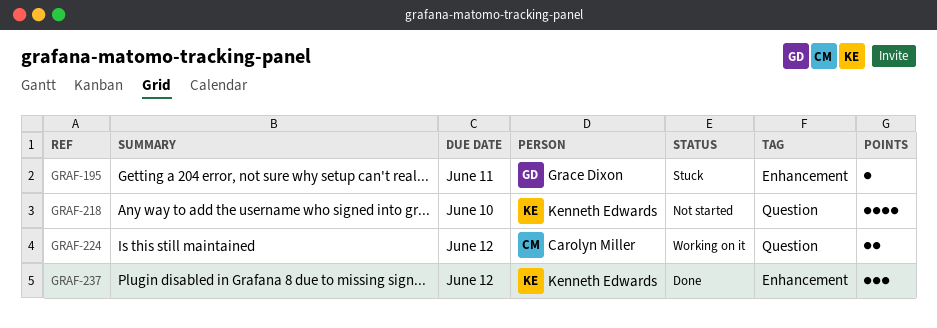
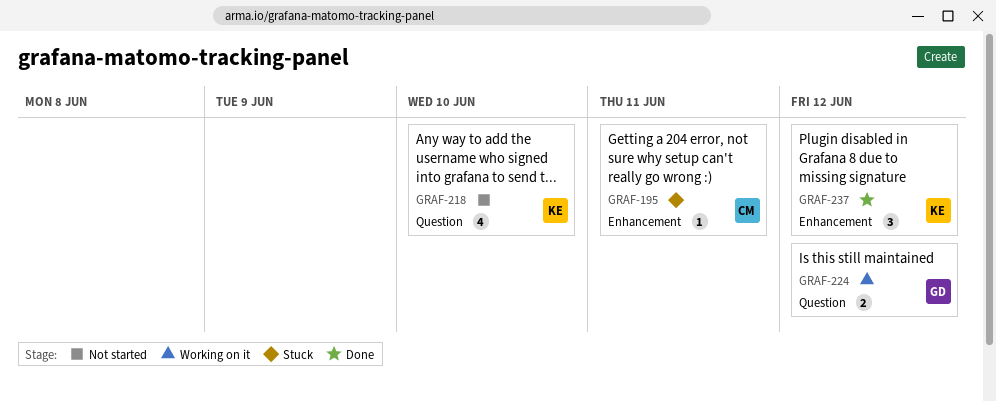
GRAF-195, owner: Grace Dixon -> Carolyn Miller
GRAF-224, owner: Carolyn Miller -> Grace Dixon

